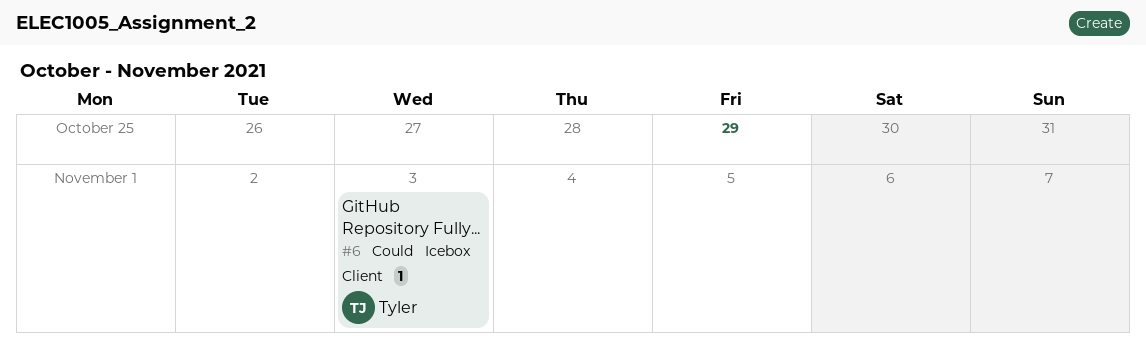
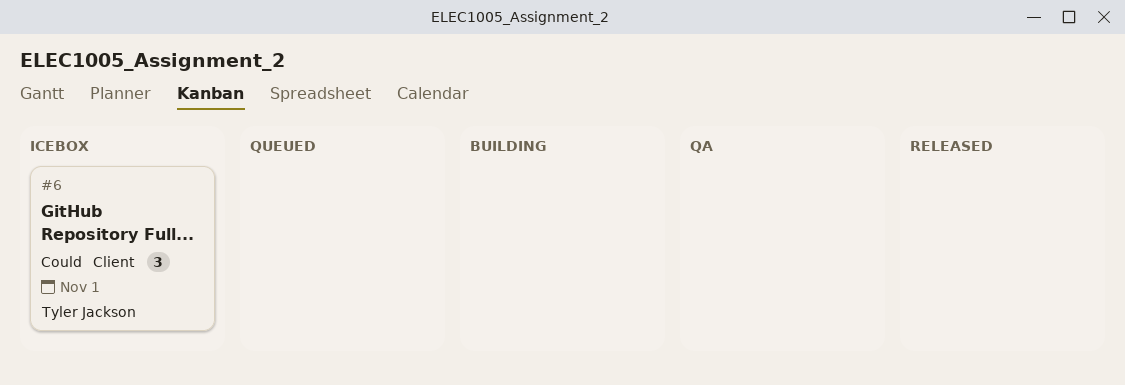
#6, estimate: 1 -> 3
#6, due: Nov 3 -> Nov 1

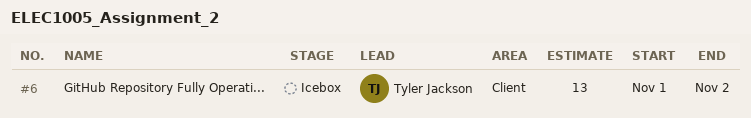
#6, estimate: 3 -> 13
#6, due: Nov 1 -> Nov 2

